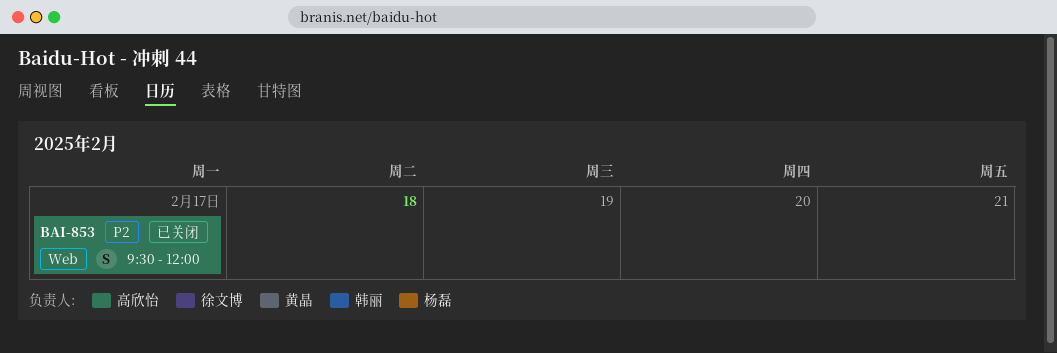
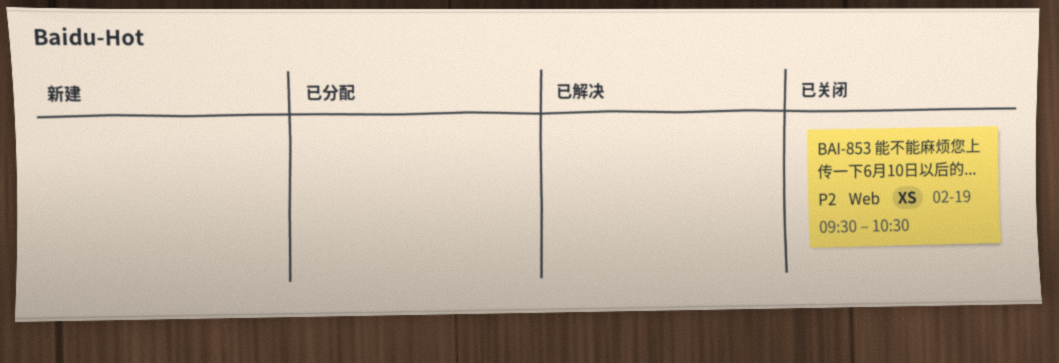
BAI-853, estimate: S -> XS
BAI-853, day: Feb 17 -> Feb 19
BAI-853, ends: 12:00 -> 10:30

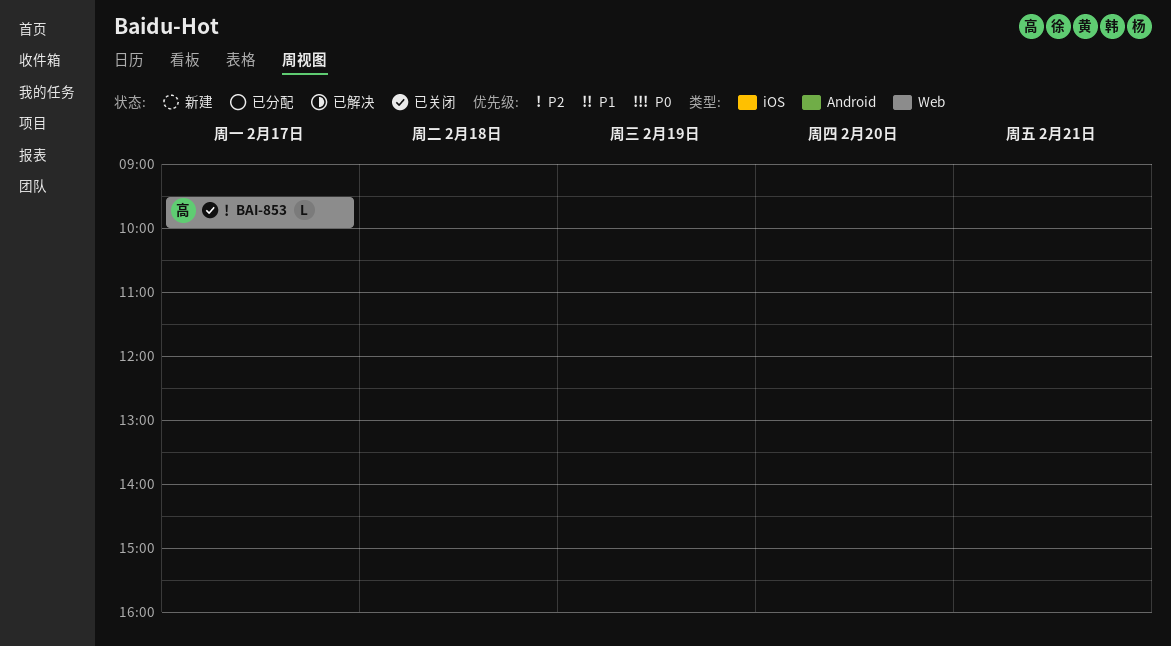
BAI-853, estimate: XS -> L
BAI-853, day: Feb 19 -> Feb 17
BAI-853, ends: 10:30 -> 10:00

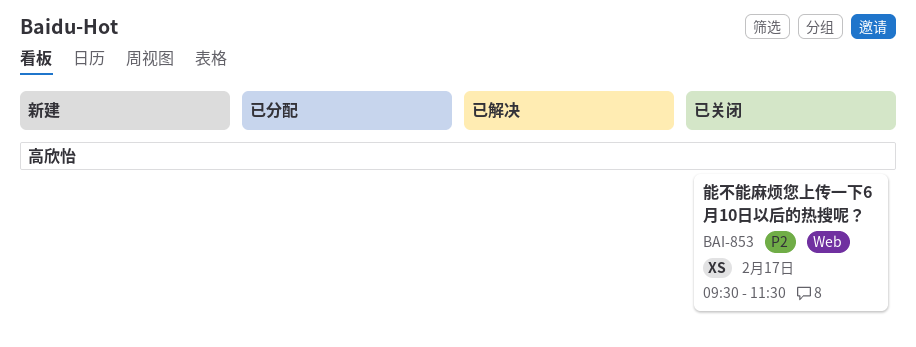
BAI-853, estimate: L -> XS
BAI-853, ends: 10:00 -> 11:30

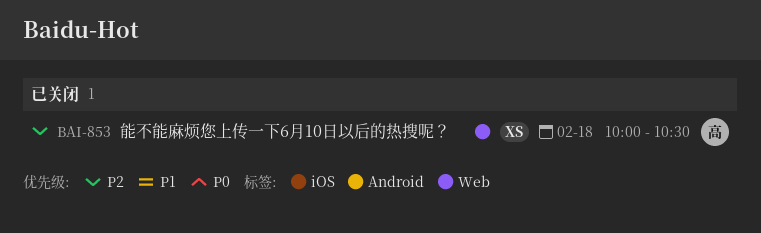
BAI-853, day: Feb 17 -> Feb 18
BAI-853, begins: 09:30 -> 10:00
BAI-853, ends: 11:30 -> 10:30

